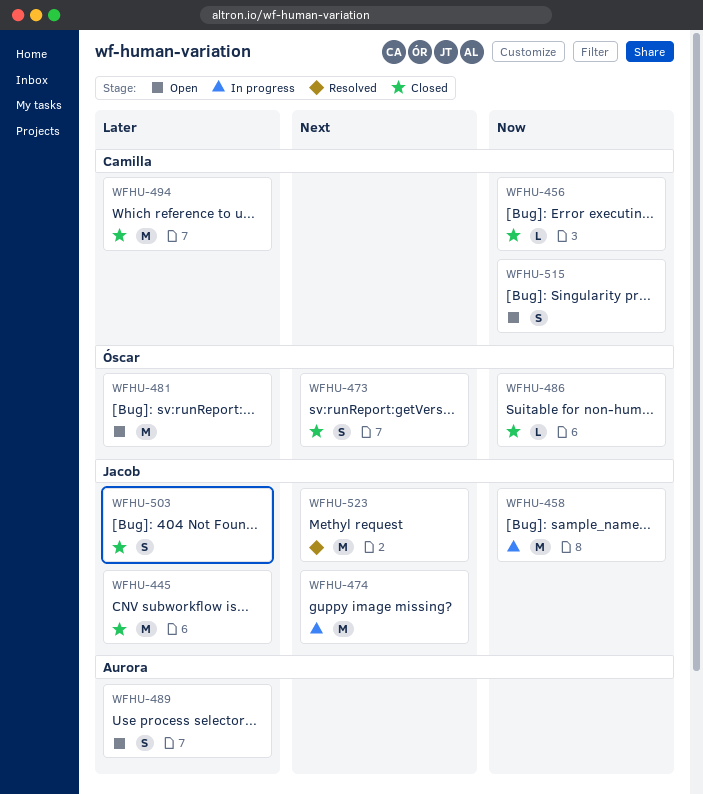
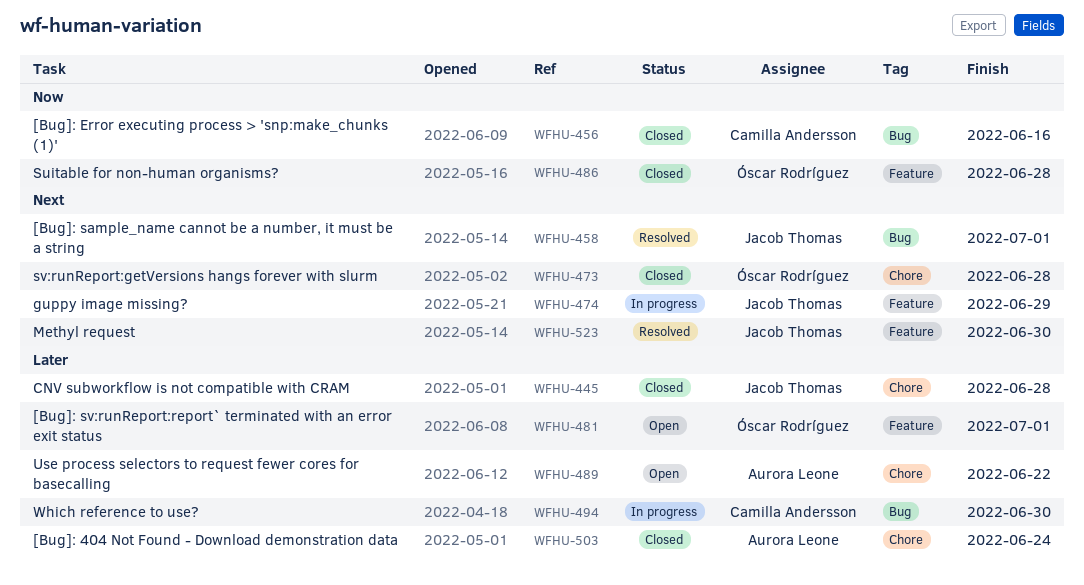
WFHU-458, status: In progress -> Resolved
WFHU-458, priority: Now -> Next
WFHU-494, status: Closed -> In progress
WFHU-503, owner: Jacob Thomas -> Aurora Leone
WFHU-515: present -> none

